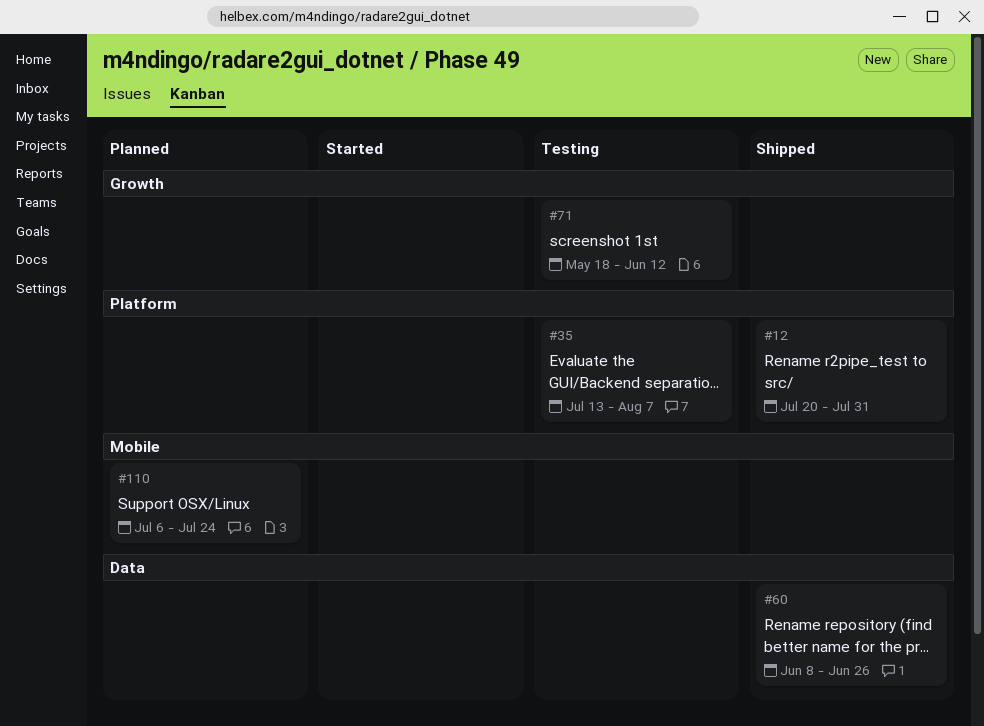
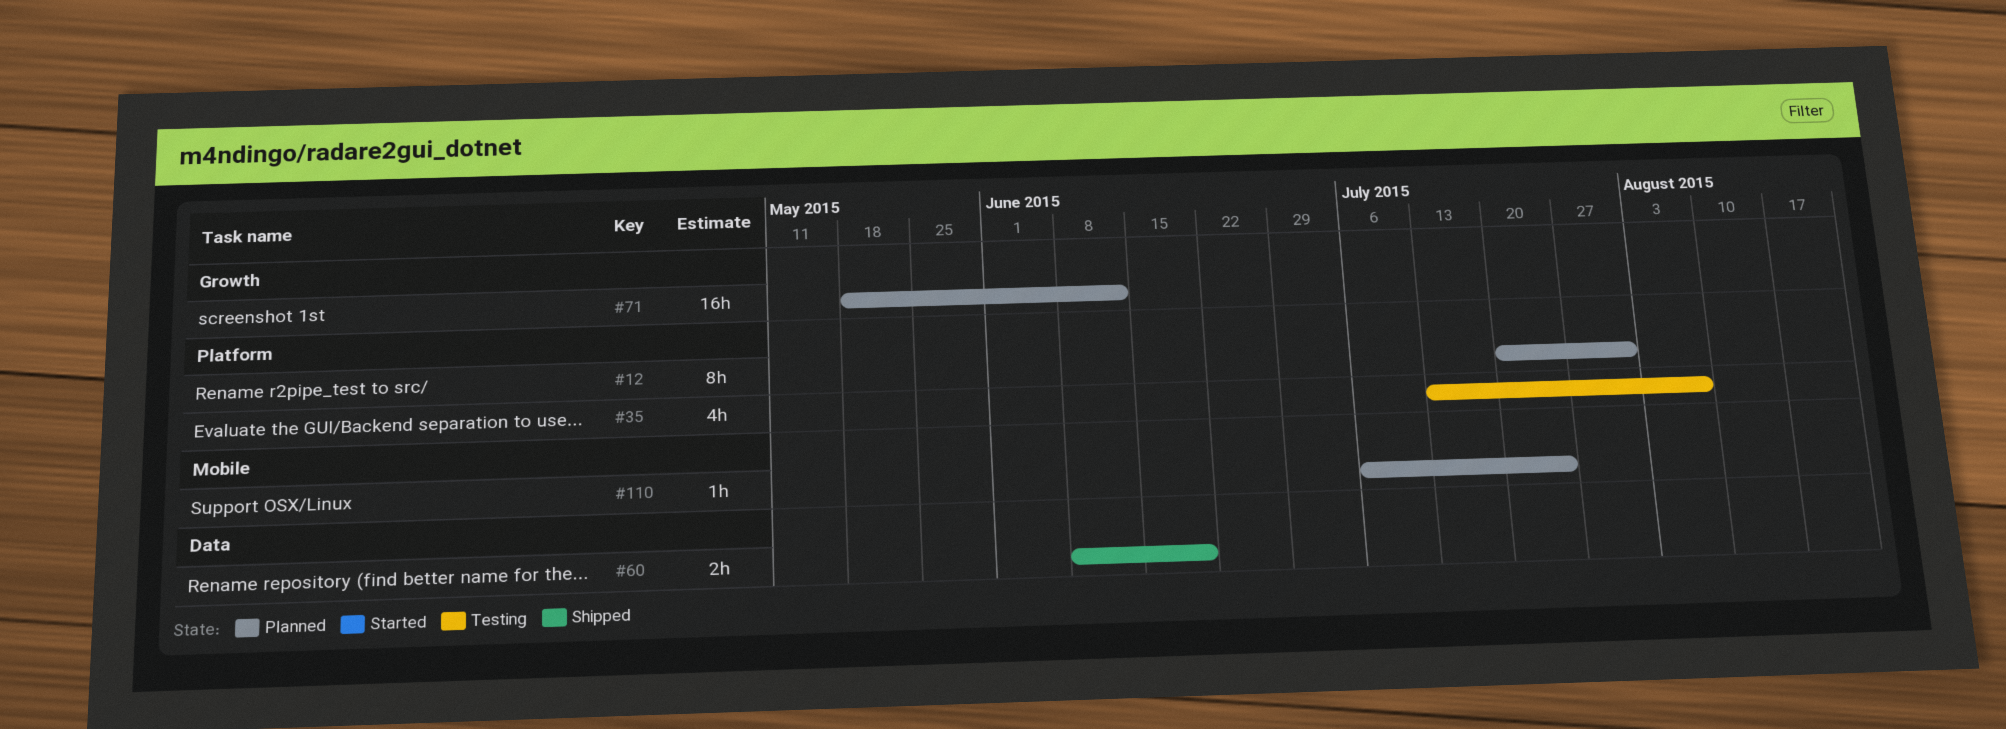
#12, status: Shipped -> Planned
#60, due: Jun 26 -> Jun 19
#71, status: Testing -> Planned

